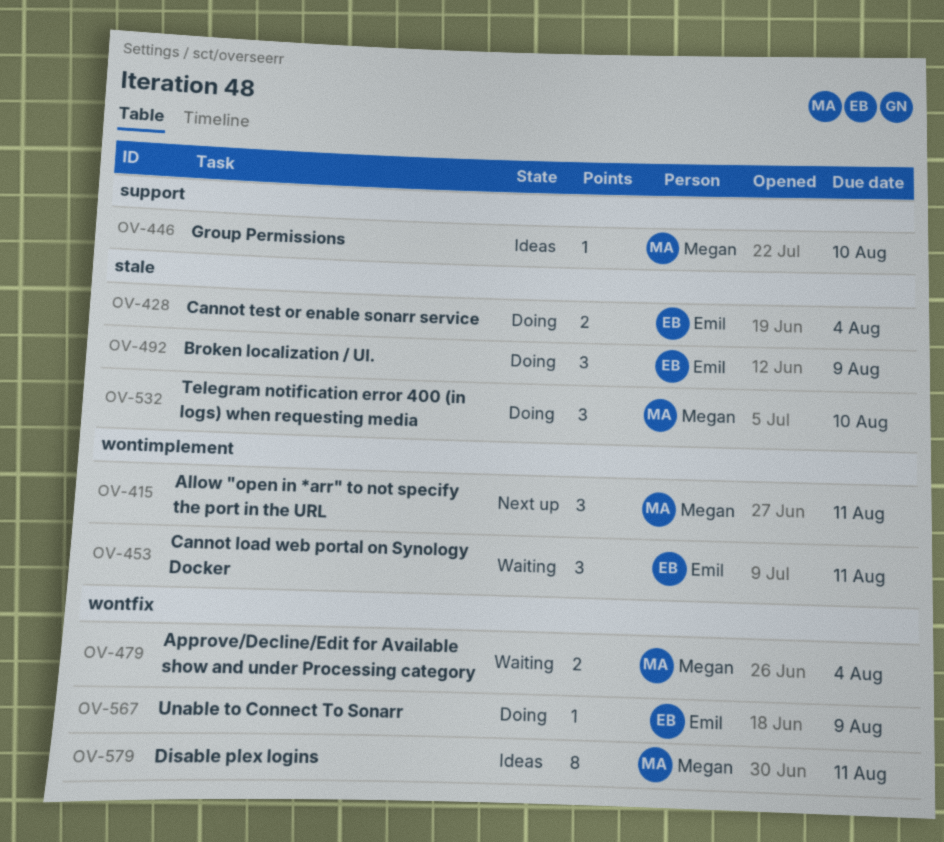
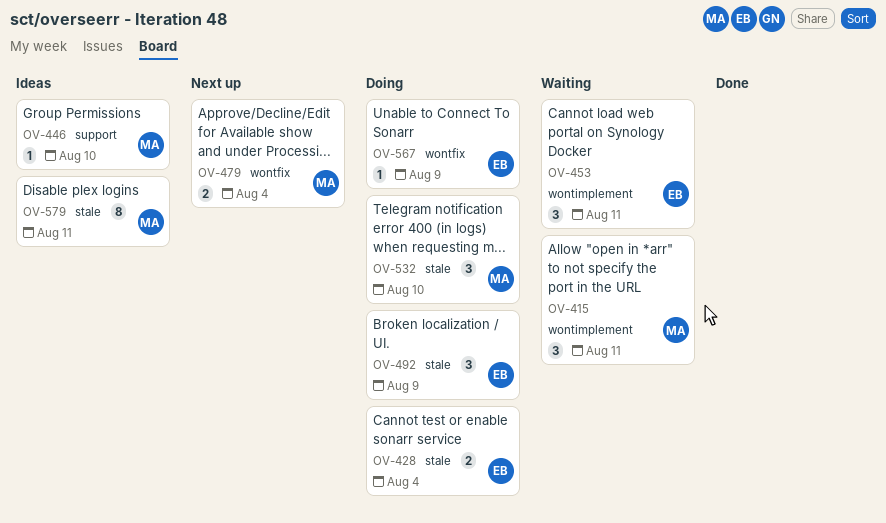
OV-415, status: Next up -> Waiting
OV-479, status: Waiting -> Next up
OV-579, label: wontfix -> stale

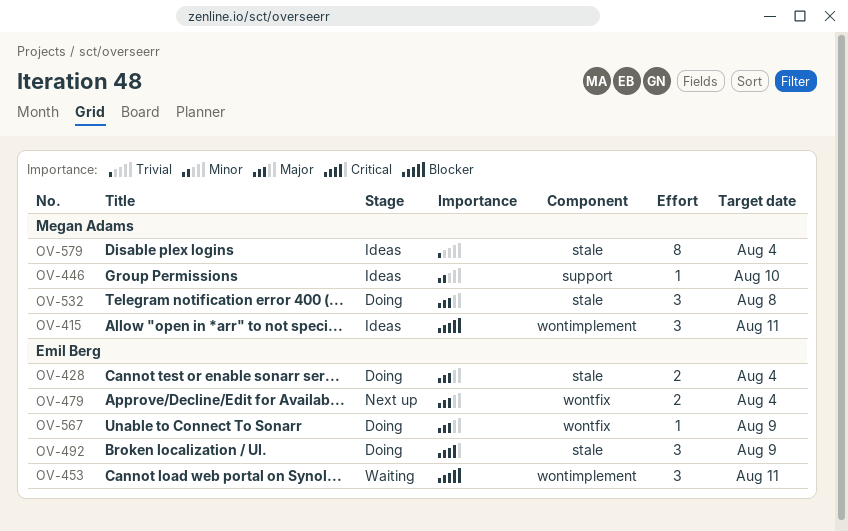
OV-415, status: Waiting -> Ideas
OV-479, owner: Megan Adams -> Emil Berg
OV-532, due: Aug 10 -> Aug 8
OV-579, due: Aug 11 -> Aug 4

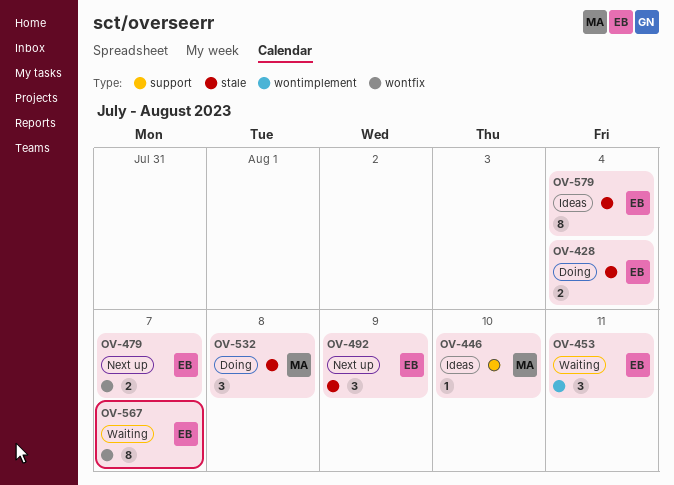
OV-415: present -> none
OV-479, due: Aug 4 -> Aug 7
OV-492, status: Doing -> Next up
OV-567, status: Doing -> Waiting
OV-567, estimate: 1 -> 8
OV-567, due: Aug 9 -> Aug 7
OV-579, owner: Megan Adams -> Emil Berg

